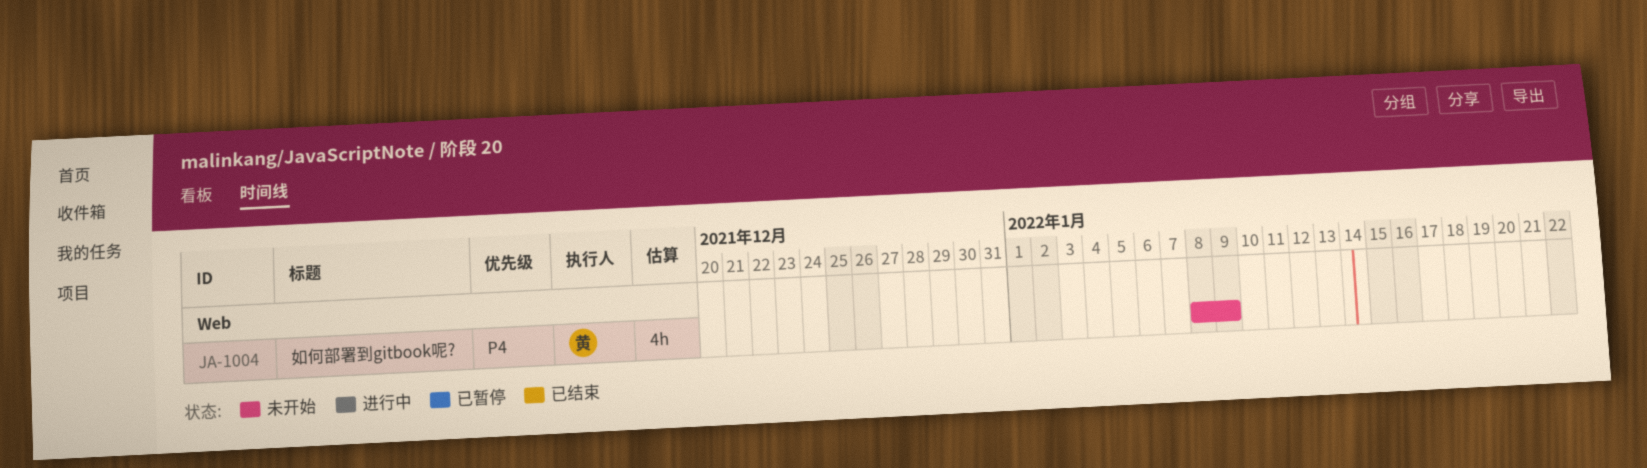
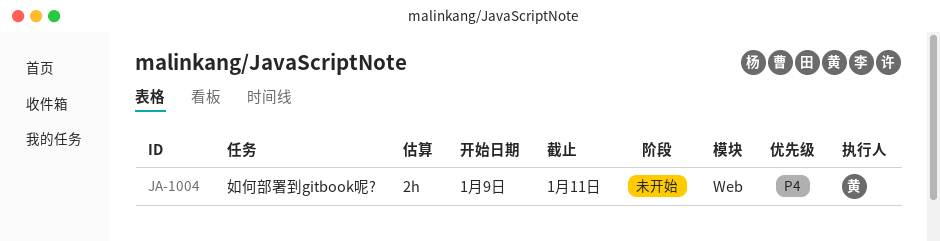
JA-1004, estimate: 4h -> 2h
JA-1004, start: Jan 8 -> Jan 9
JA-1004, due: Jan 9 -> Jan 11

